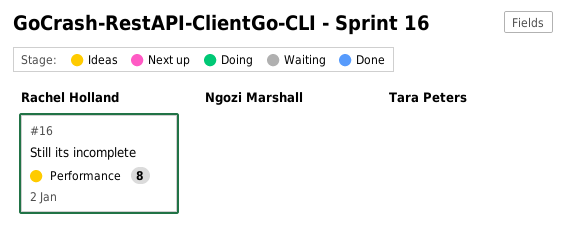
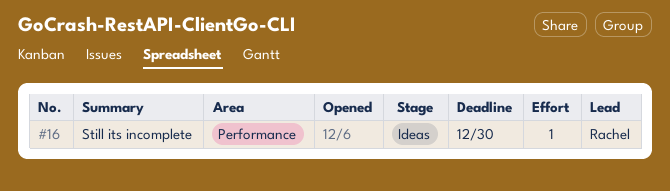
#16, estimate: 8 -> 1
#16, due: Jan 2 -> Dec 30

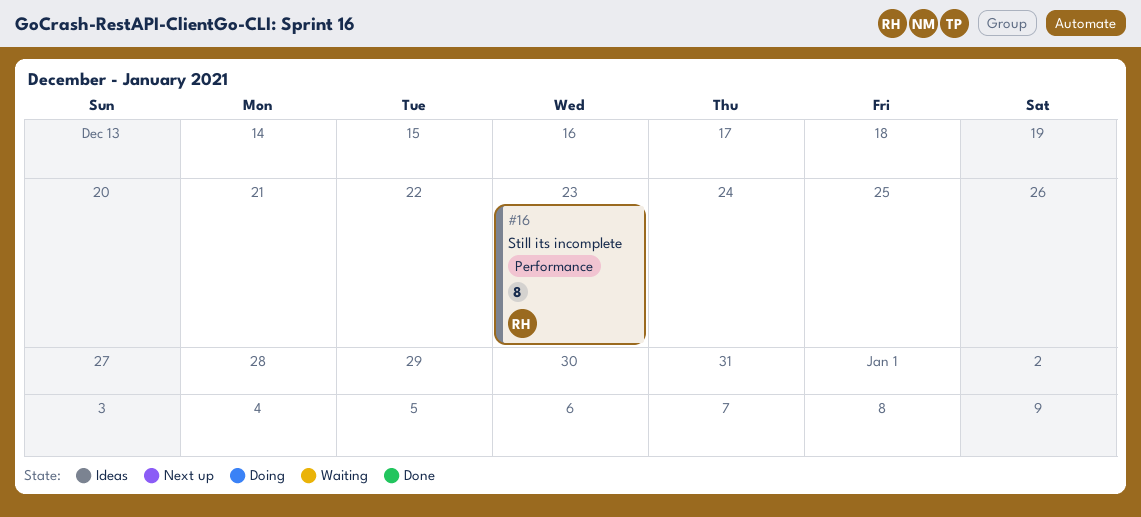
#16, estimate: 1 -> 8
#16, due: Dec 30 -> Dec 23

